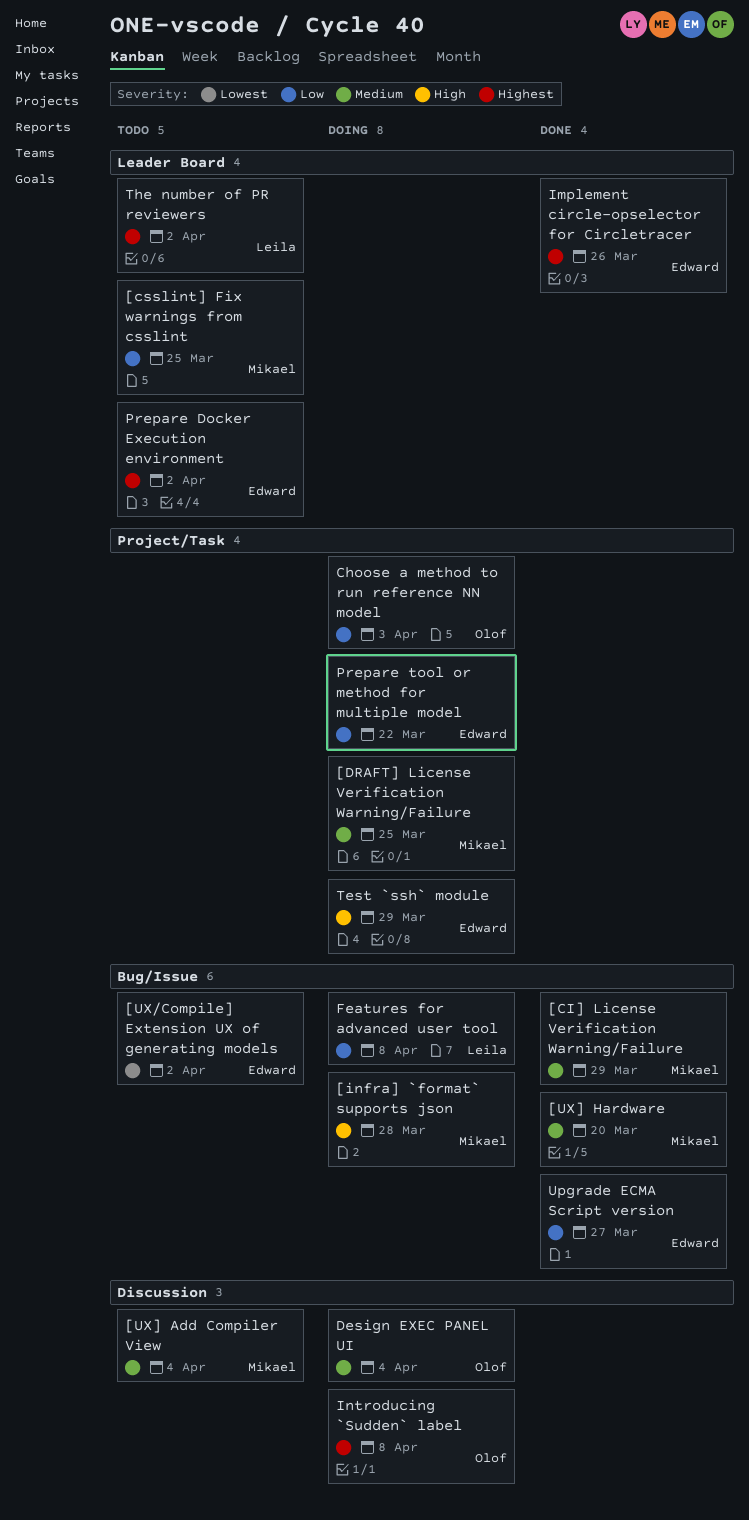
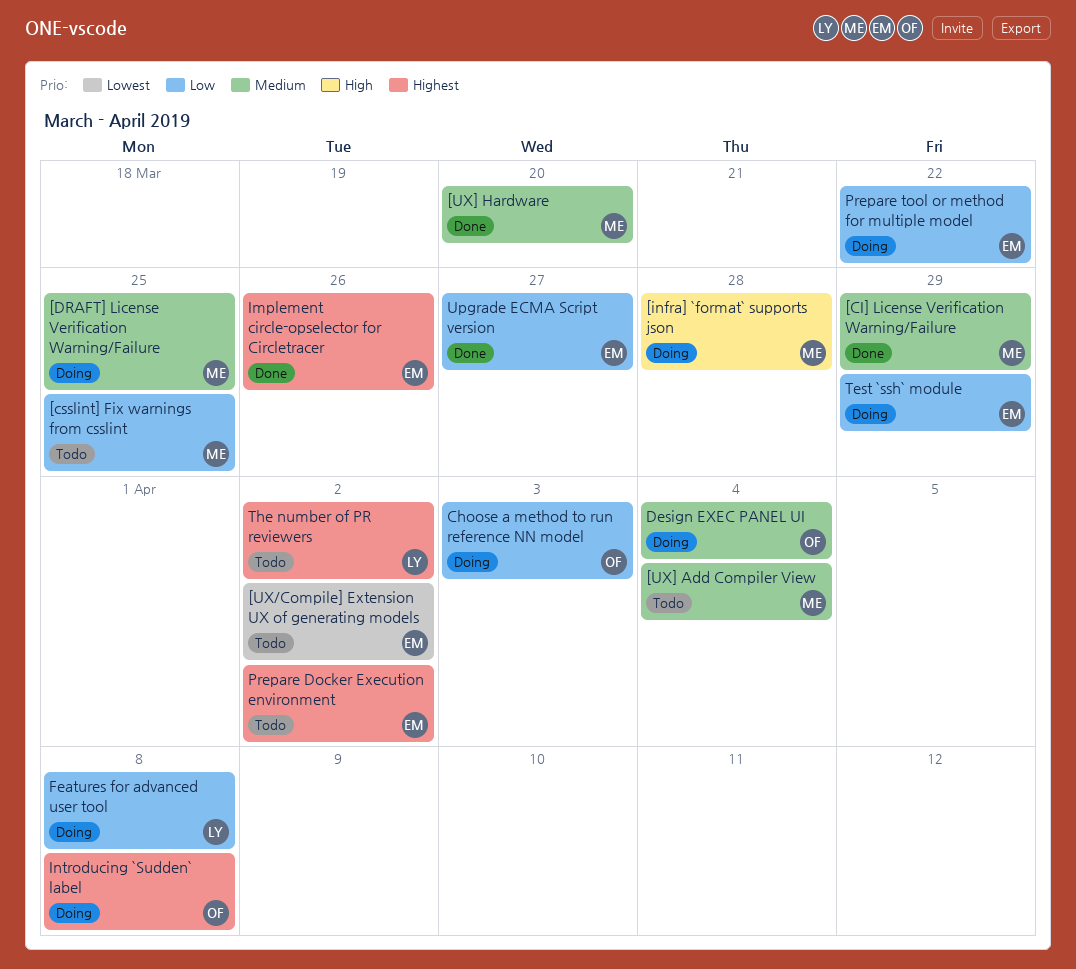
Test `ssh` module, priority: High -> Low

